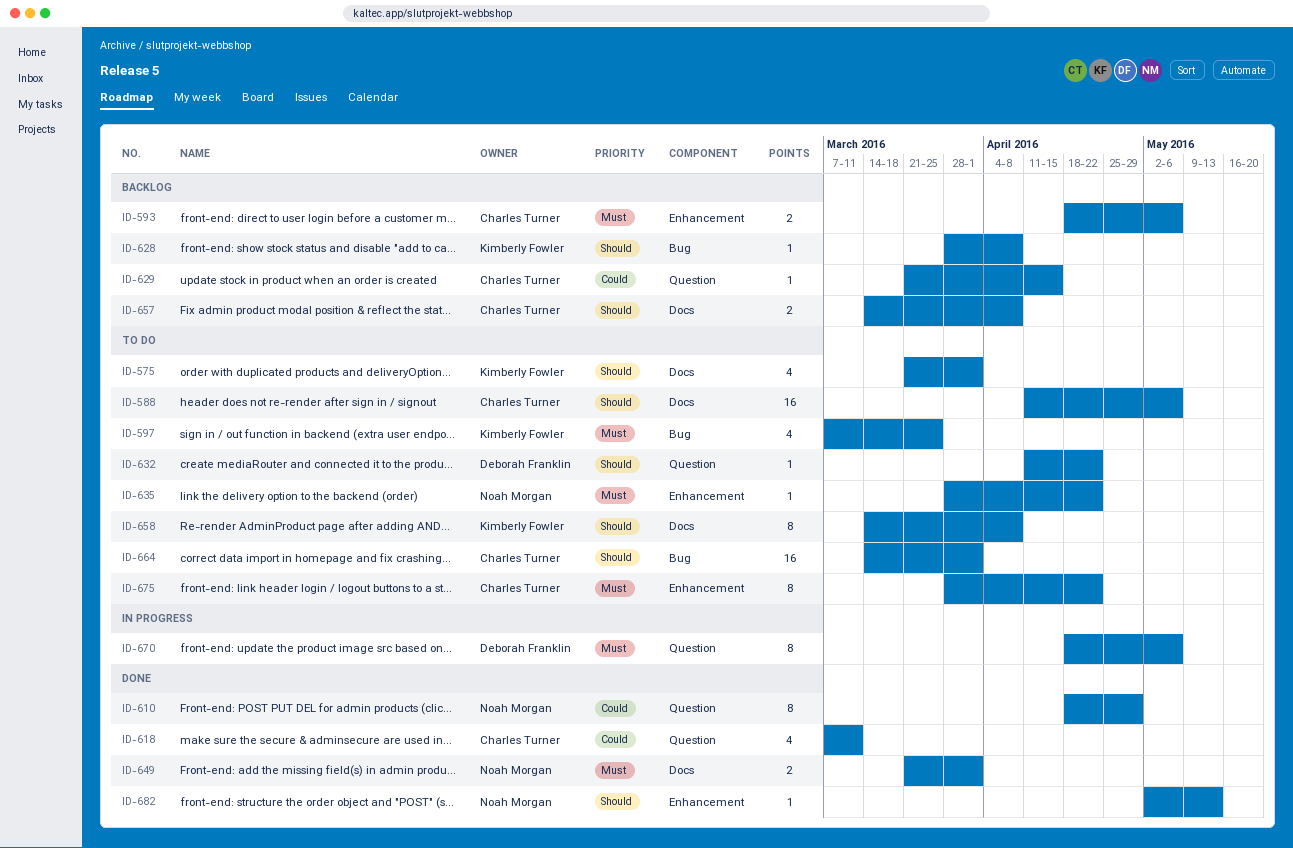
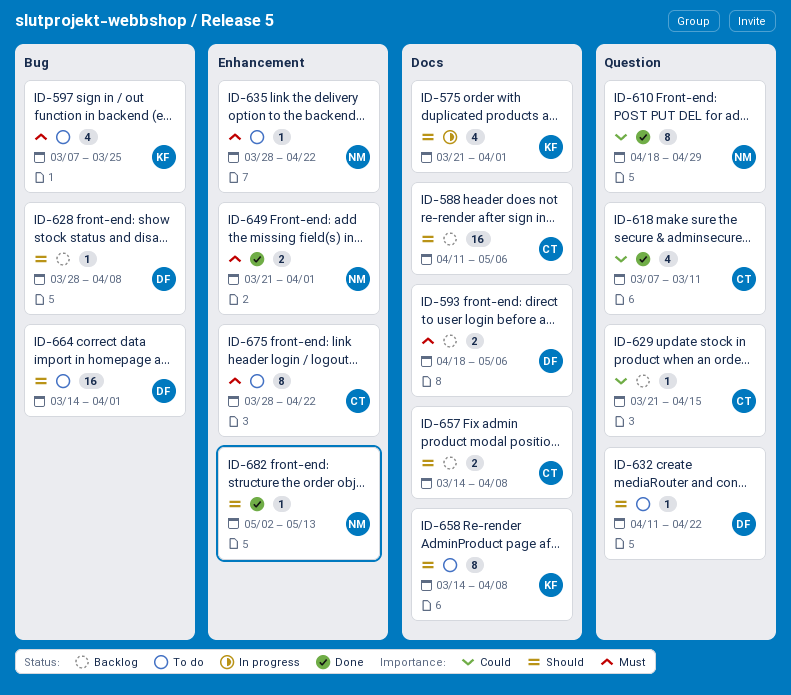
ID-575, status: To do -> In progress
ID-588, status: To do -> Backlog
ID-593, owner: Charles Turner -> Deborah Franklin
ID-593, label: Enhancement -> Docs
ID-628, owner: Kimberly Fowler -> Deborah Franklin
ID-649, label: Docs -> Enhancement
ID-664, owner: Charles Turner -> Deborah Franklin
ID-670: present -> none

